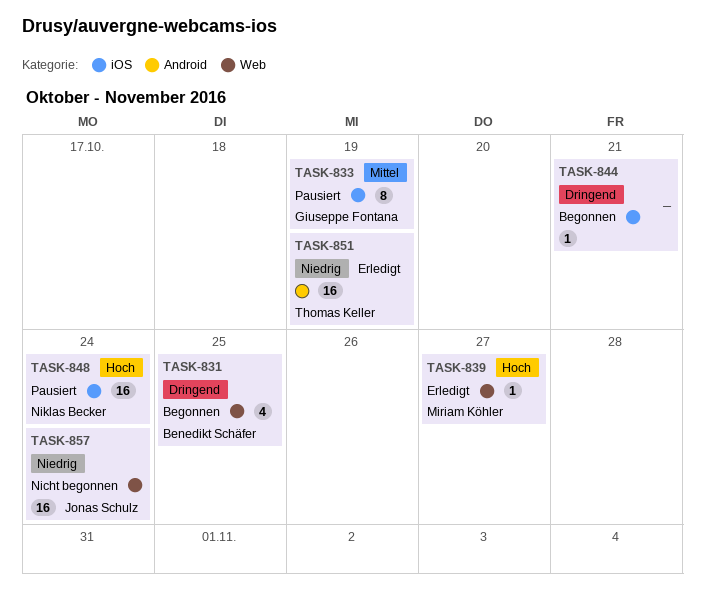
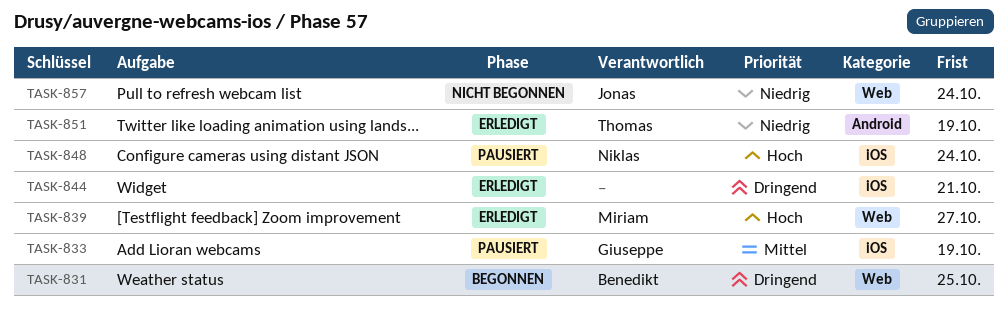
TASK-844, status: Begonnen -> Erledigt

